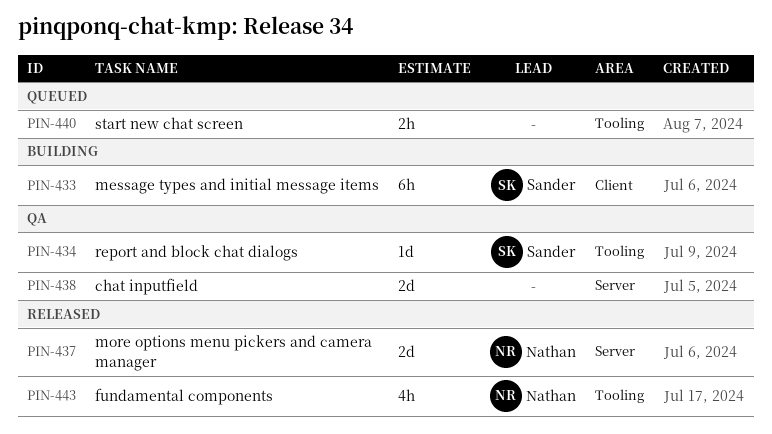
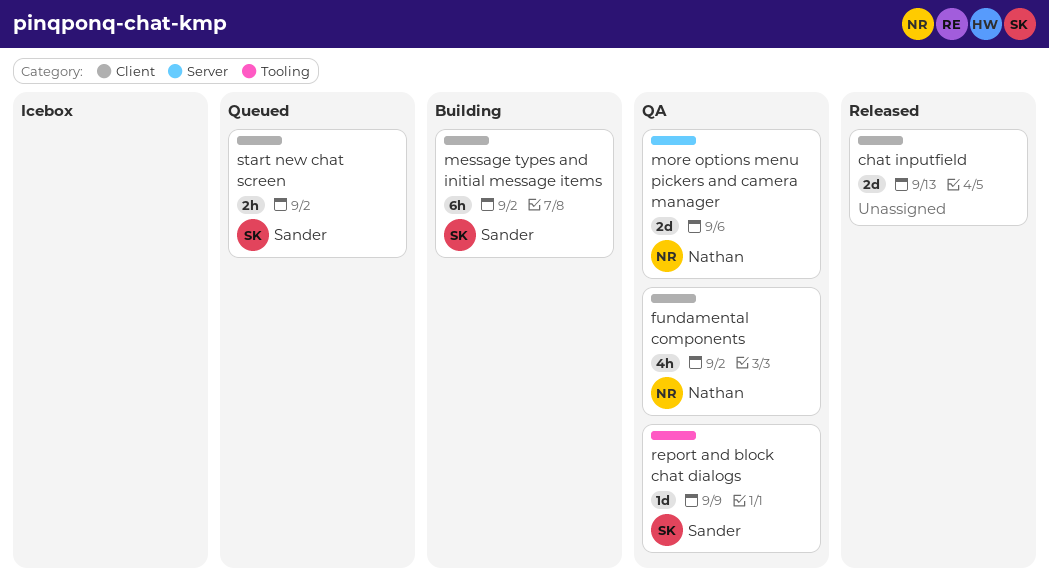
chat inputfield, status: QA -> Released
chat inputfield, label: Server -> Client
fundamental components, status: Released -> QA
fundamental components, label: Tooling -> Client
more options menu pickers and camera manager, status: Released -> QA
start new chat screen, owner: none -> Sander
start new chat screen, label: Tooling -> Client

